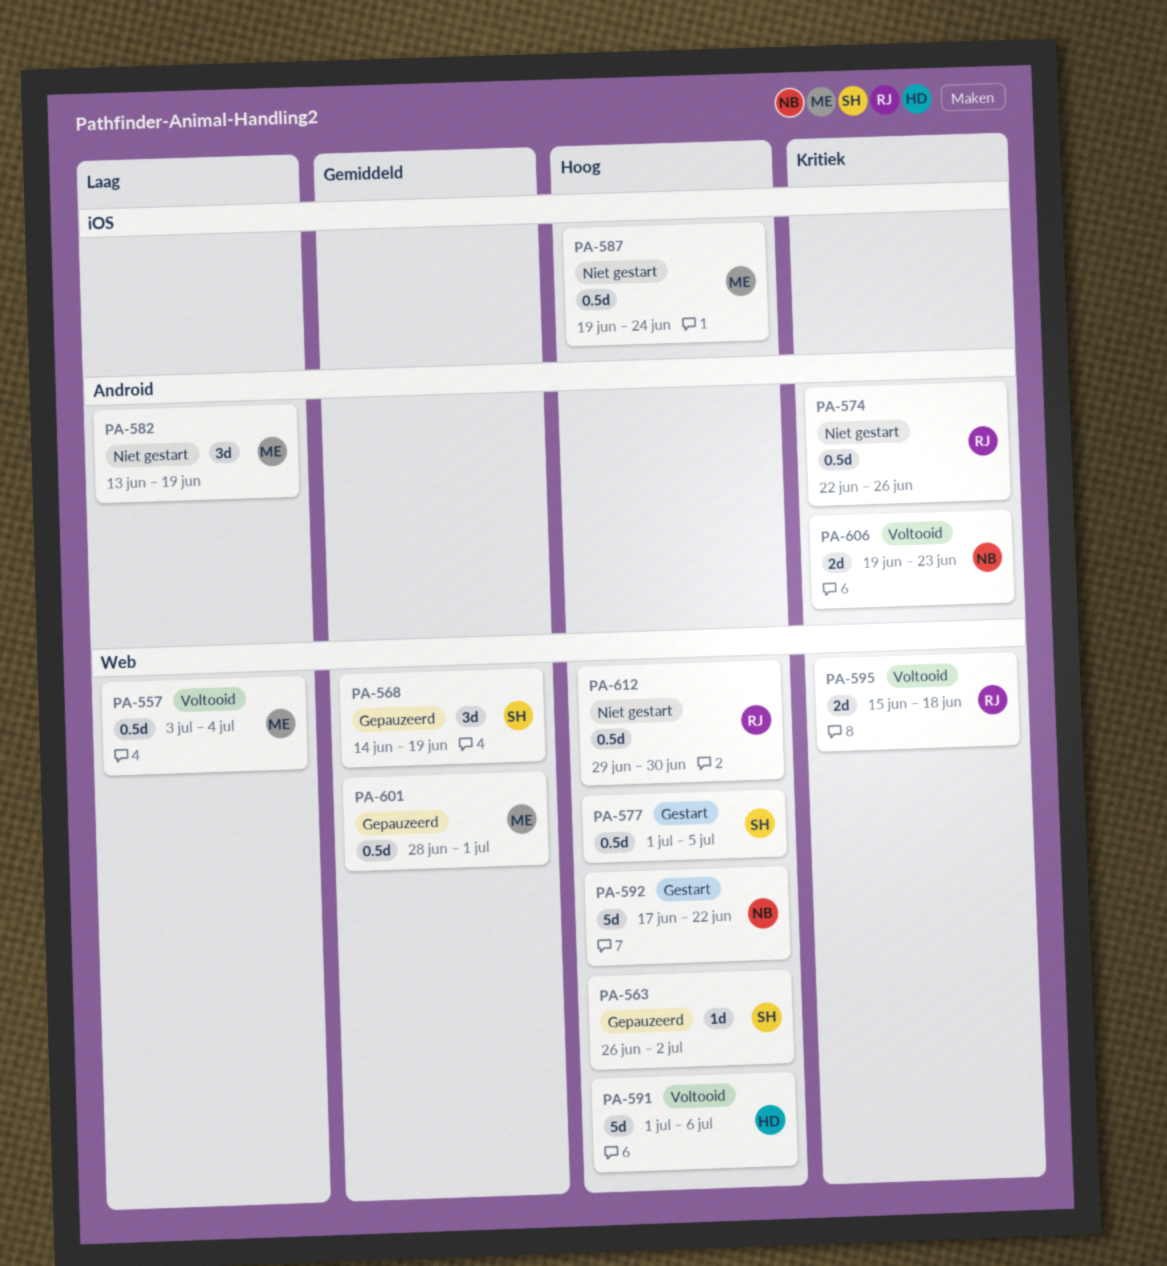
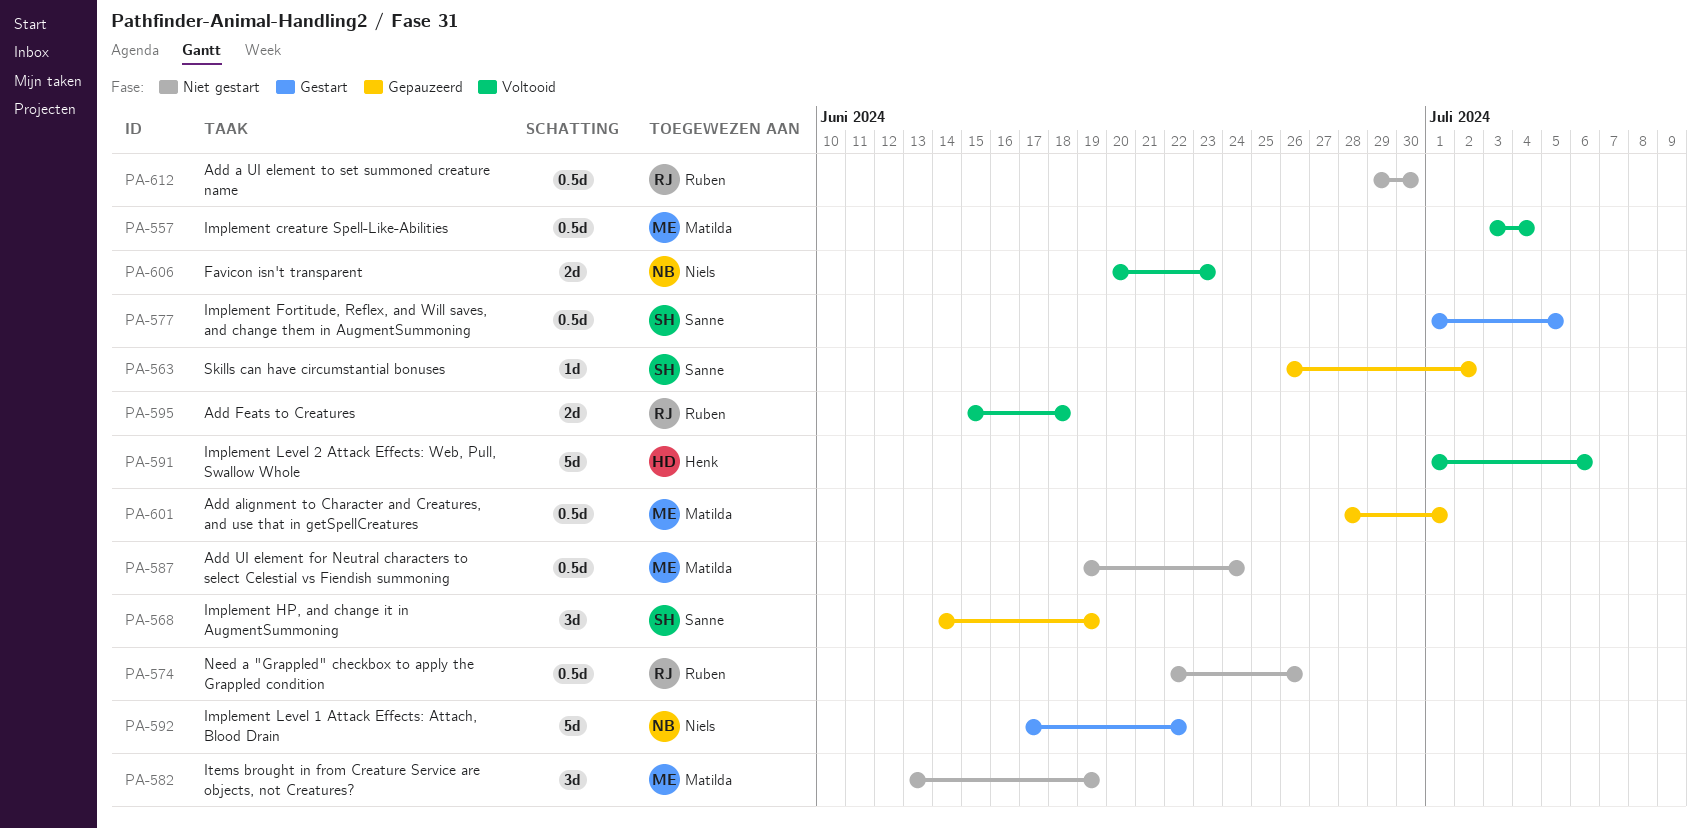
PA-606, start: Jun 19 -> Jun 20

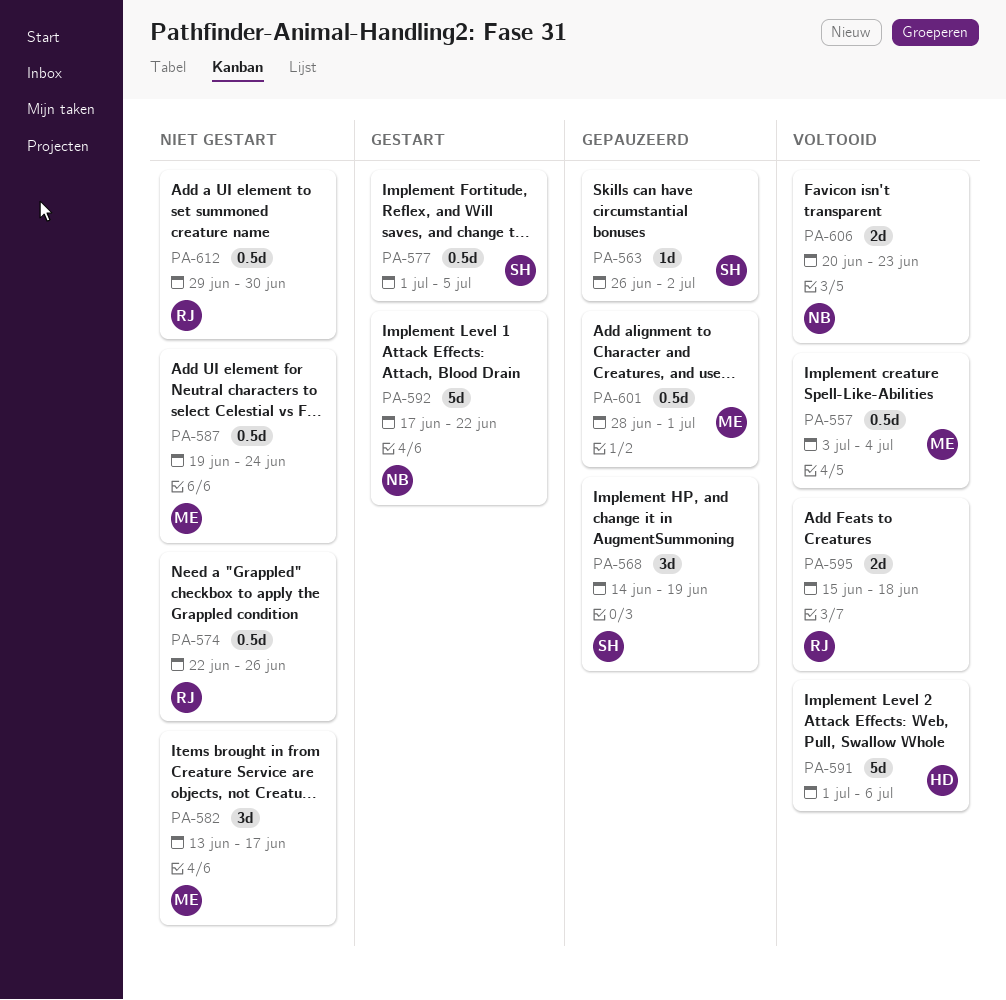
PA-582, due: Jun 19 -> Jun 17

